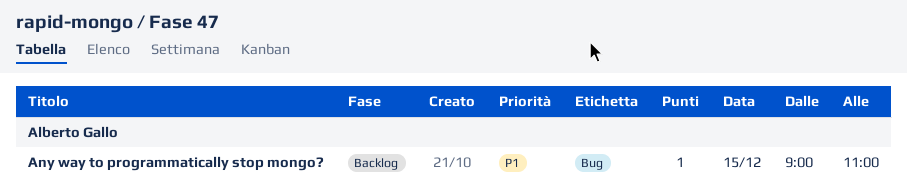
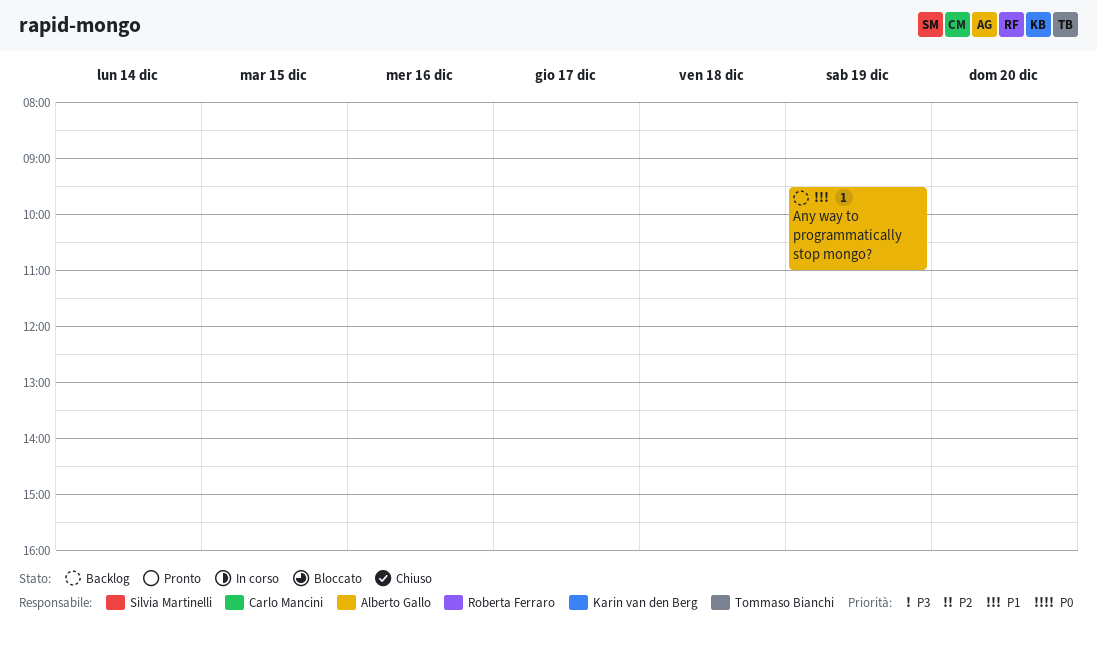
Any way to programmatically stop mongo?, day: Dec 15 -> Dec 19
Any way to programmatically stop mongo?, begins: 09:00 -> 09:30

